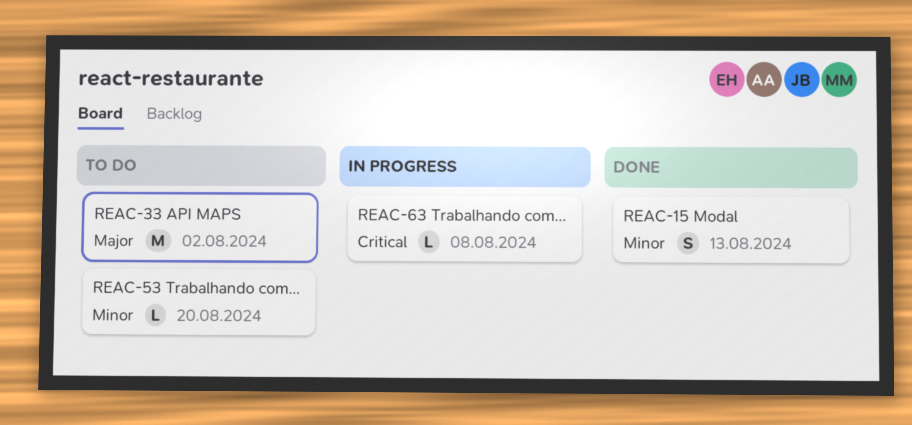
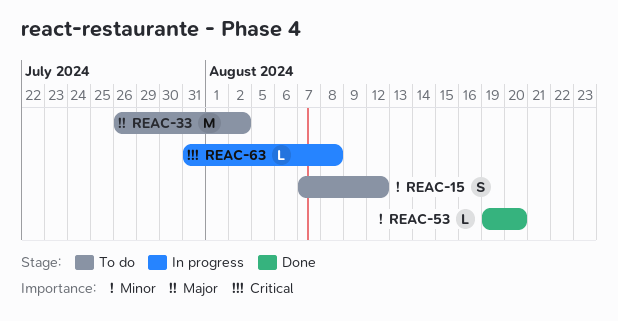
REAC-15, status: Done -> To do
REAC-15, due: Aug 13 -> Aug 12
REAC-53, status: To do -> Done

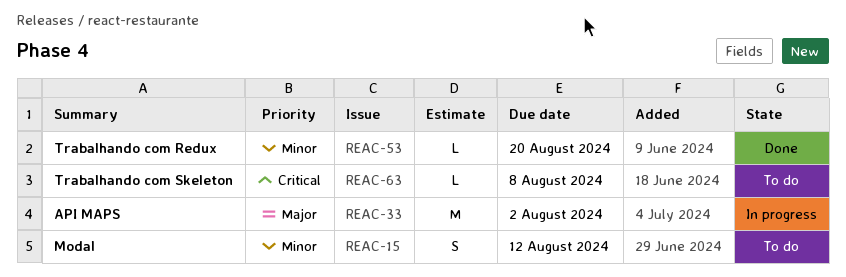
REAC-33, status: To do -> In progress
REAC-63, status: In progress -> To do

